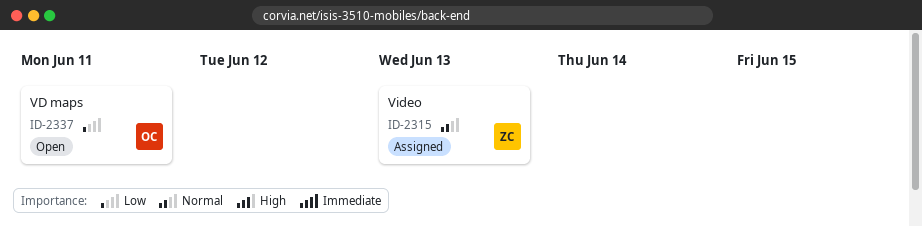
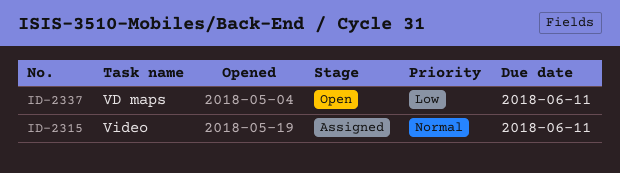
ID-2315, due: Jun 13 -> Jun 11

